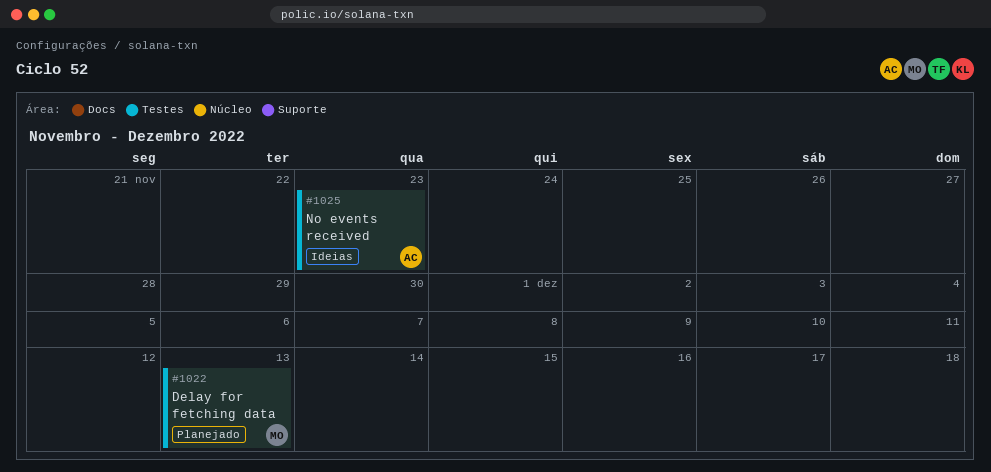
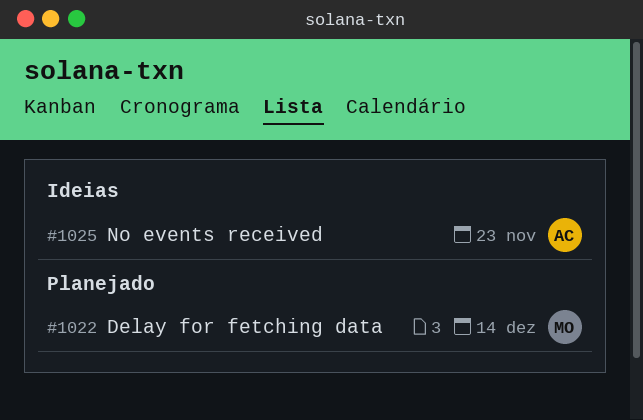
#1022, due: Dec 13 -> Dec 14

